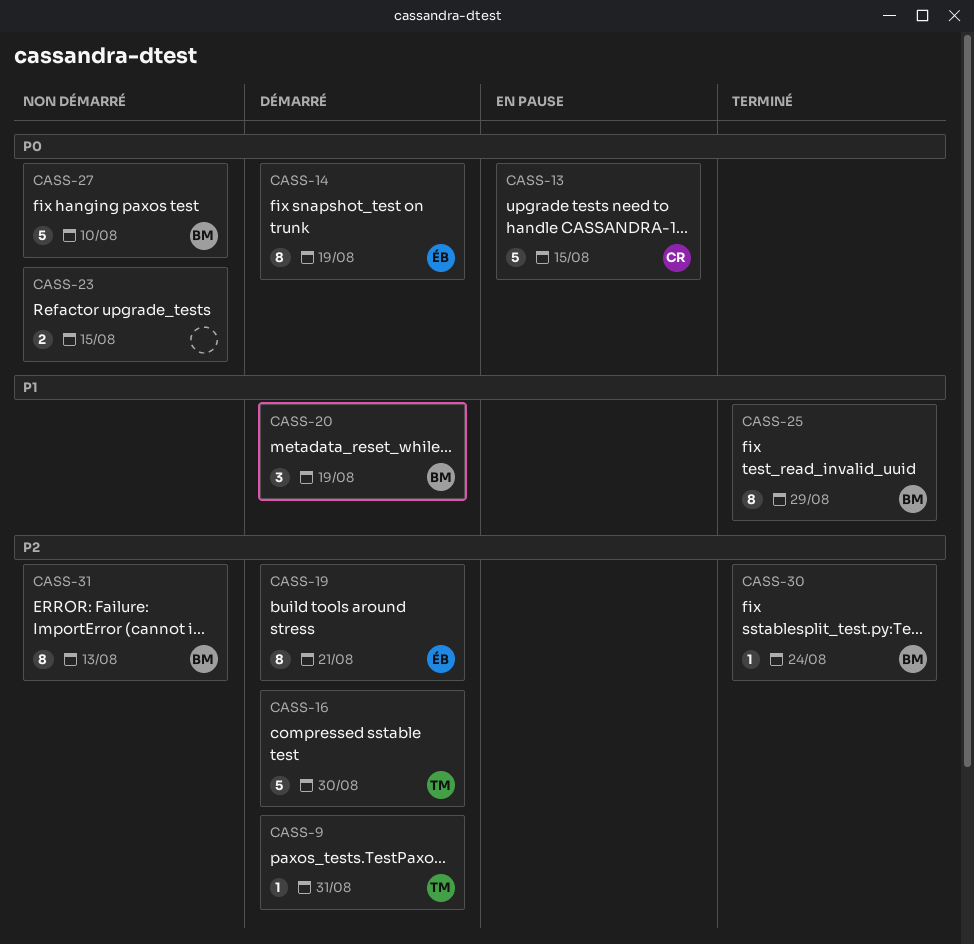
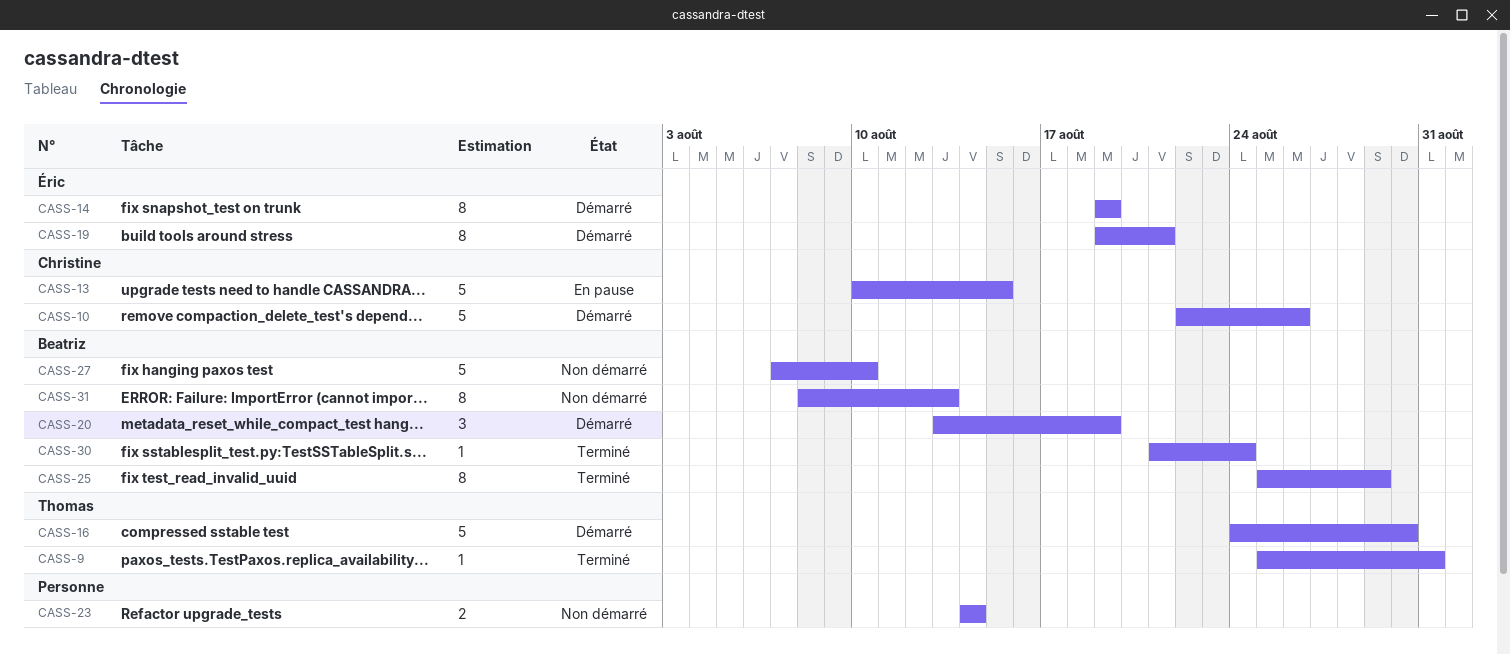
CASS-9, status: Démarré -> Terminé
CASS-10: none -> present
CASS-23, due: Aug 15 -> Aug 14

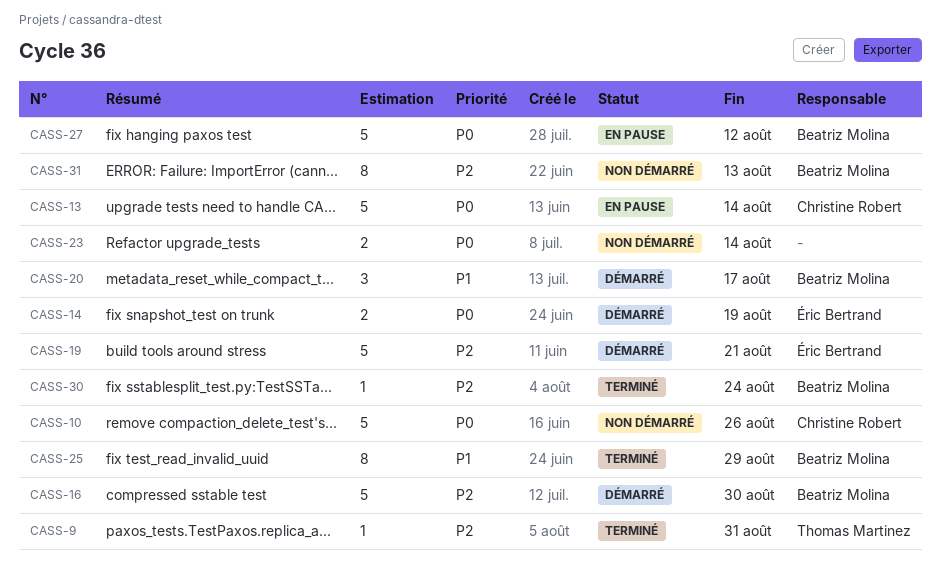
CASS-10, status: Démarré -> Non démarré
CASS-13, due: Aug 15 -> Aug 14
CASS-14, estimate: 8 -> 2
CASS-16, owner: Thomas Martinez -> Beatriz Molina
CASS-19, estimate: 8 -> 5
CASS-20, due: Aug 19 -> Aug 17
CASS-27, status: Non démarré -> En pause
CASS-27, due: Aug 10 -> Aug 12

